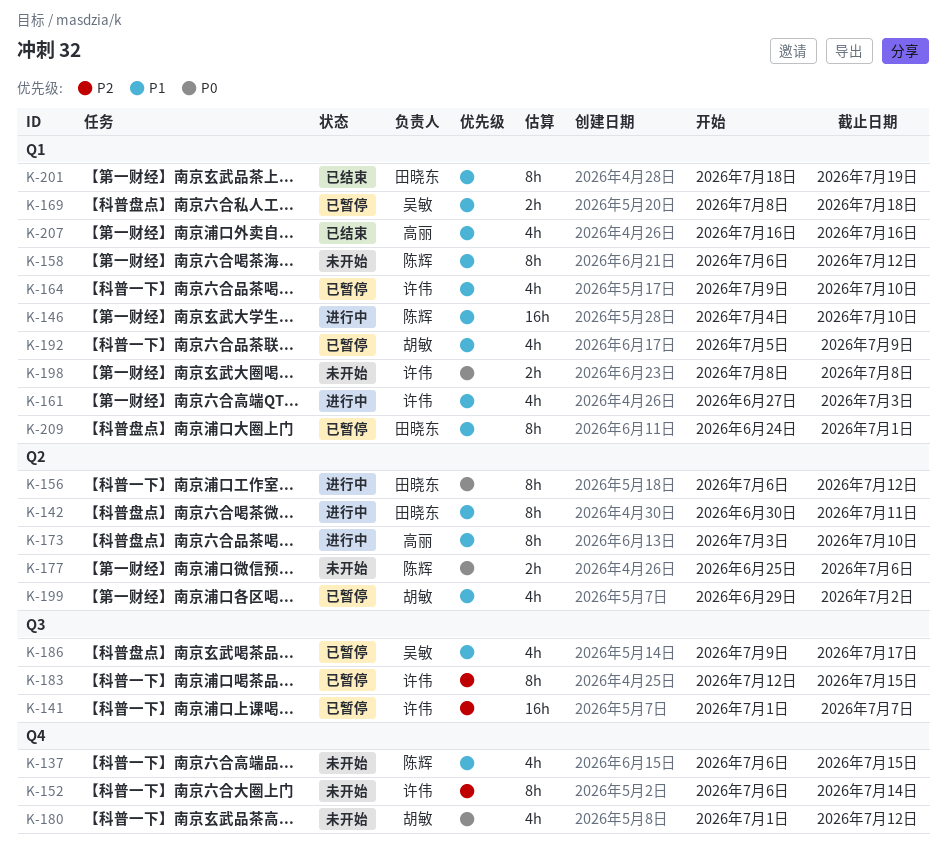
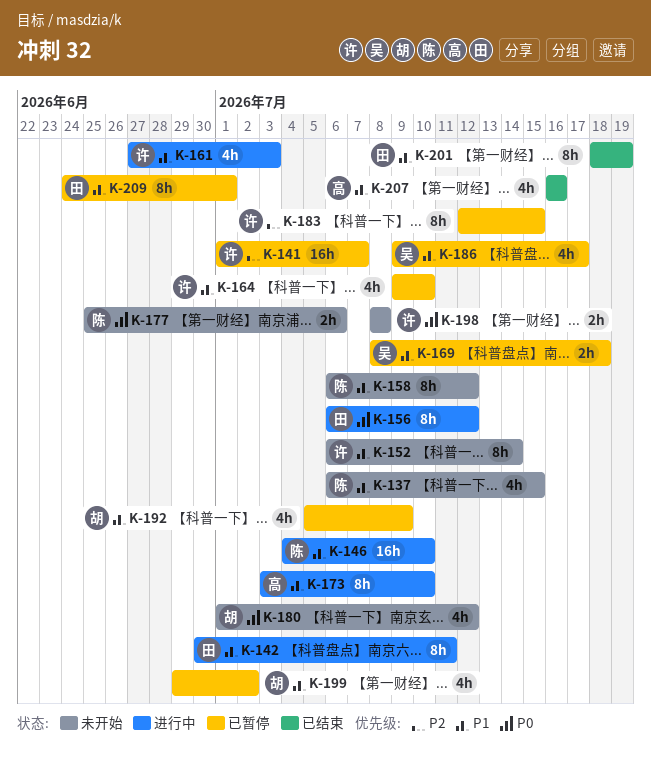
K-152, priority: P2 -> P1

